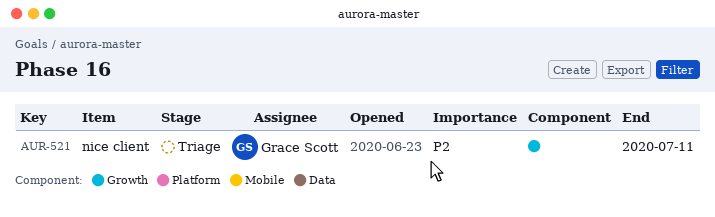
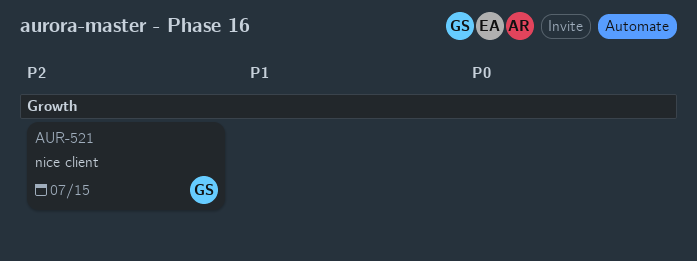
AUR-521, due: Jul 11 -> Jul 15

